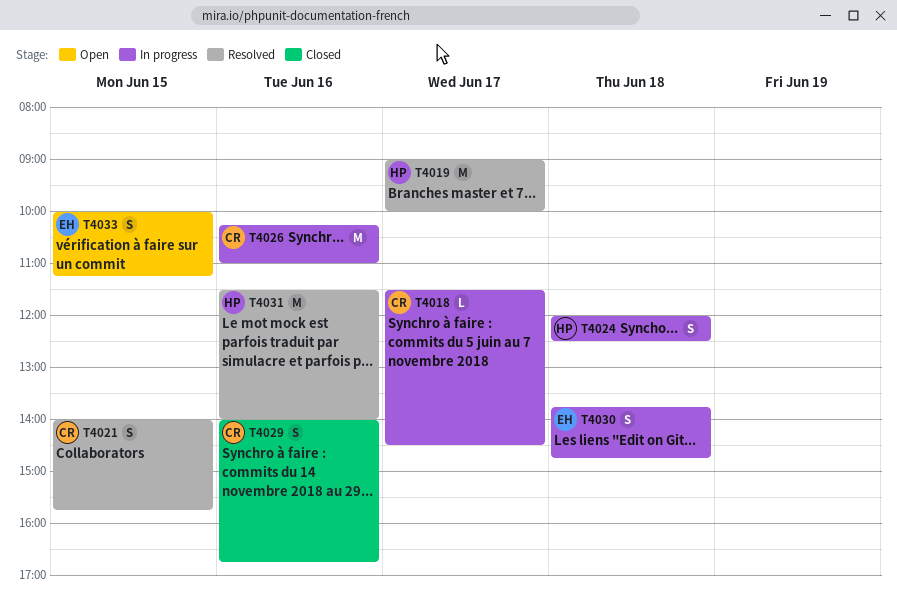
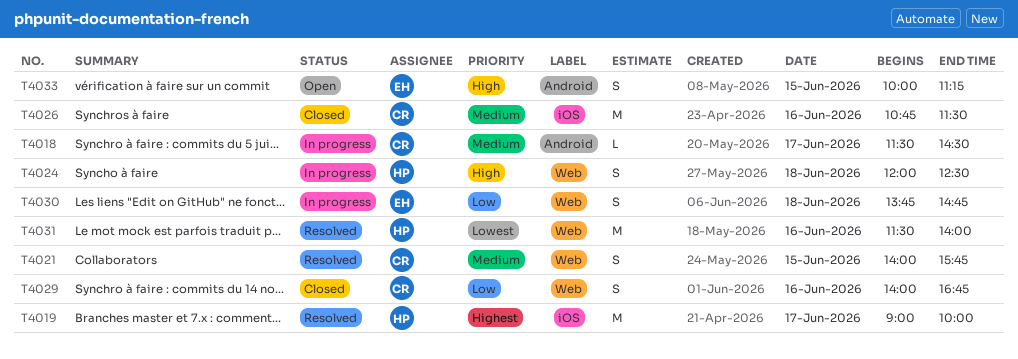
T4026, status: In progress -> Closed
T4026, begins: 10:15 -> 10:45
T4026, ends: 11:00 -> 11:30

